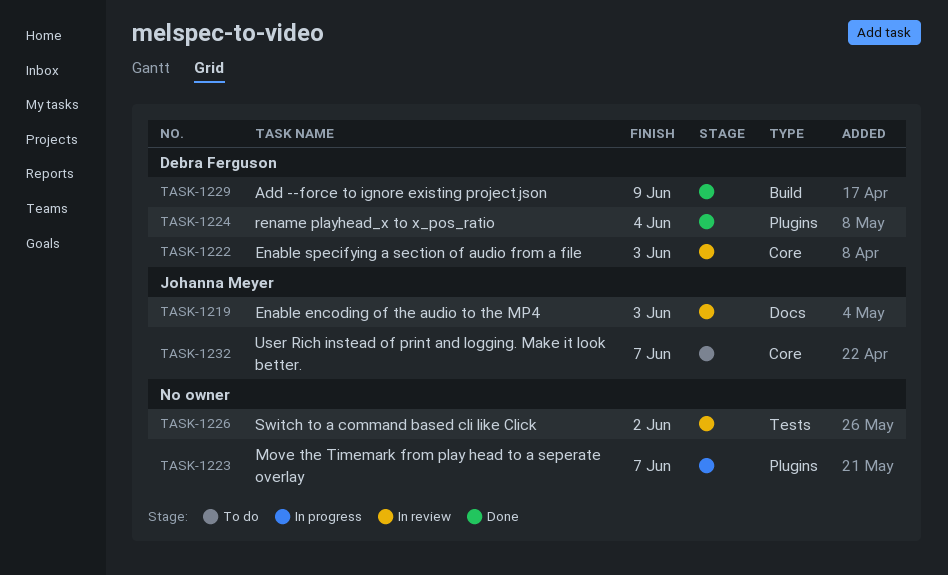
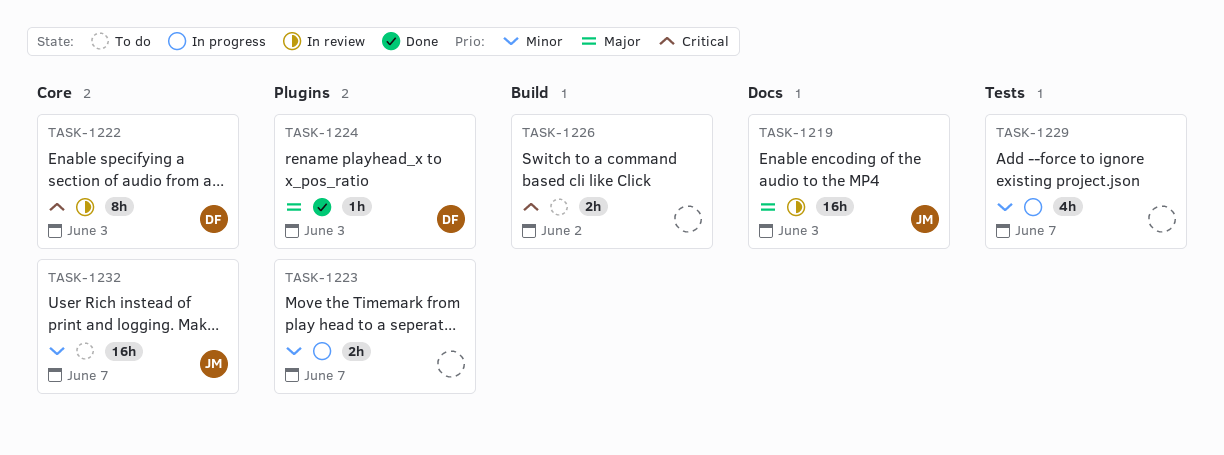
TASK-1224, due: Jun 4 -> Jun 3
TASK-1226, status: In review -> To do
TASK-1226, label: Tests -> Build
TASK-1229, status: Done -> In progress
TASK-1229, owner: Debra Ferguson -> none
TASK-1229, label: Build -> Tests
TASK-1229, due: Jun 9 -> Jun 7

